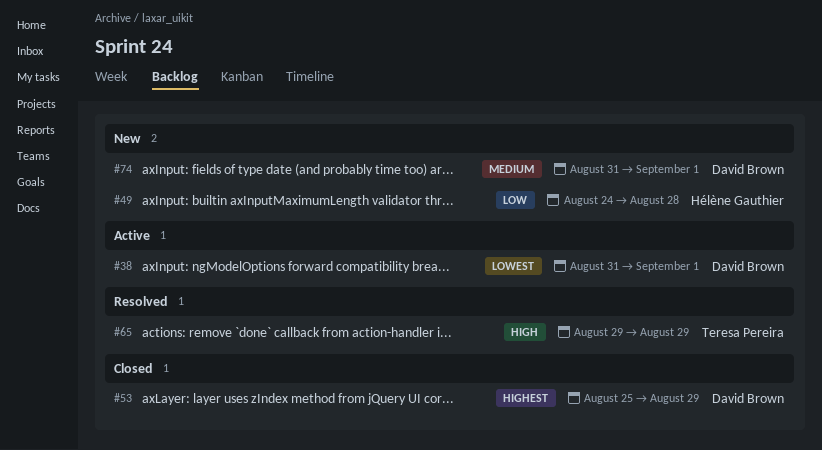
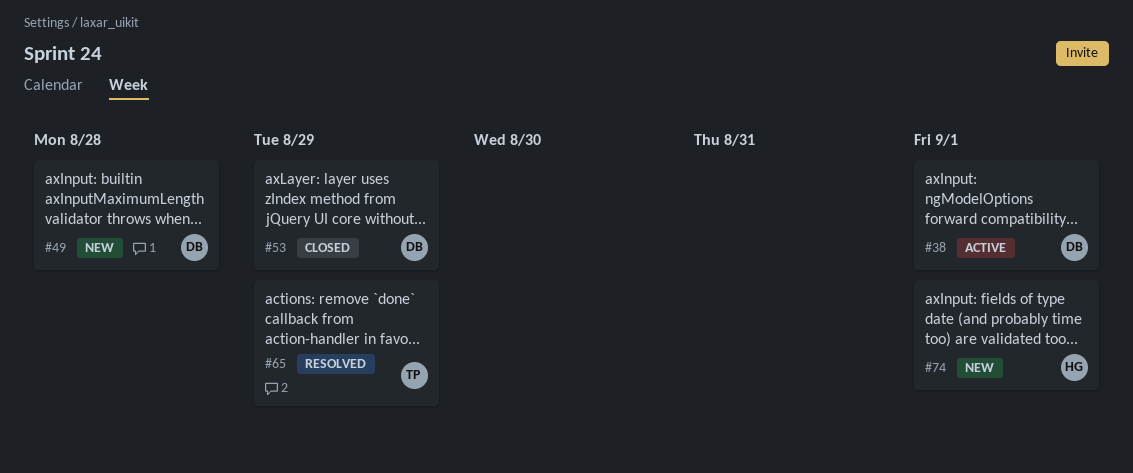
#49, owner: Hélène Gauthier -> David Brown
#74, owner: David Brown -> Hélène Gauthier

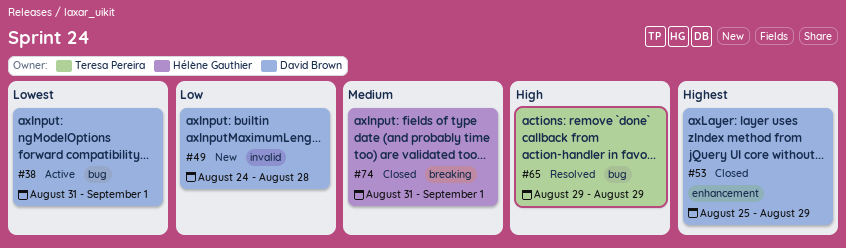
#74, status: New -> Closed

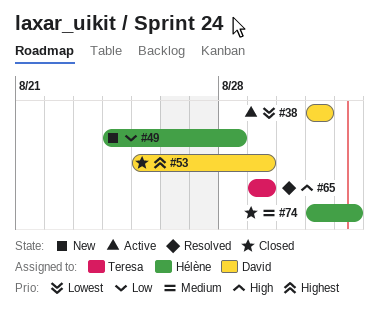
#38, due: Sep 1 -> Aug 31
#49, owner: David Brown -> Hélène Gauthier

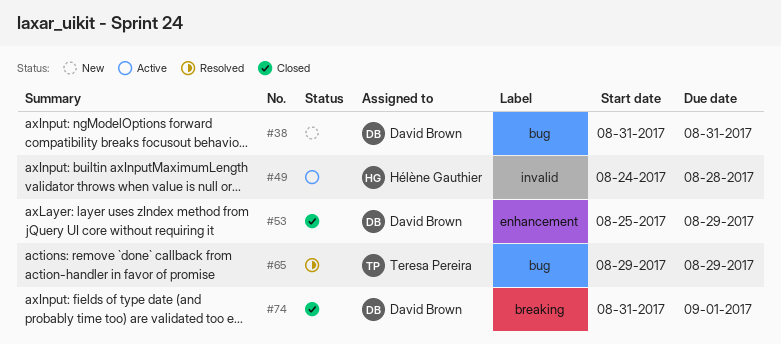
#38, status: Active -> New
#49, status: New -> Active
#74, owner: Hélène Gauthier -> David Brown

